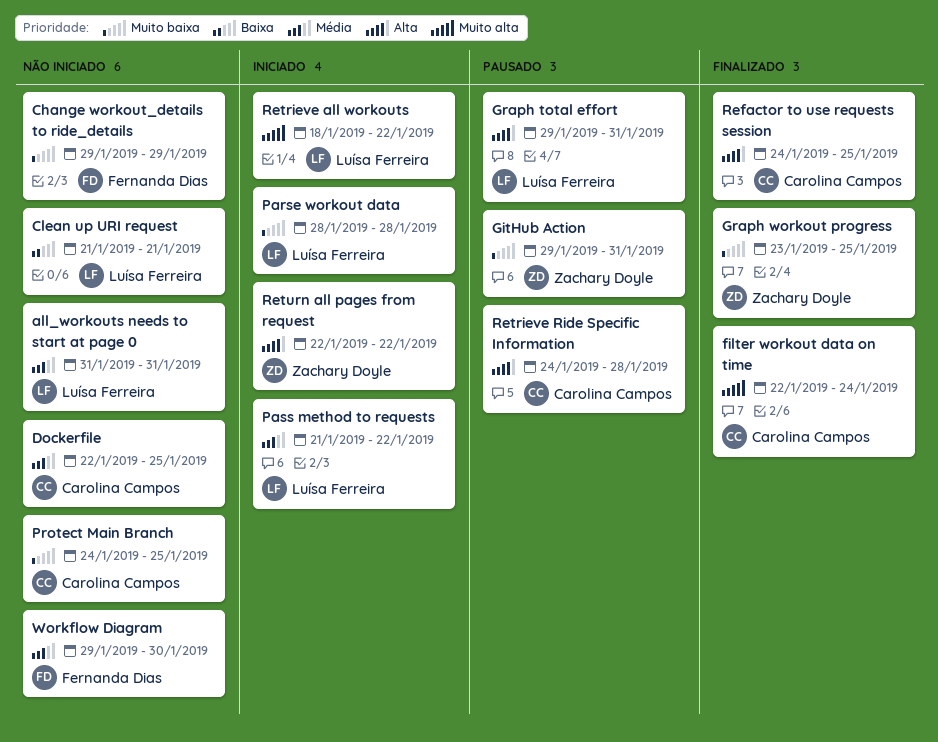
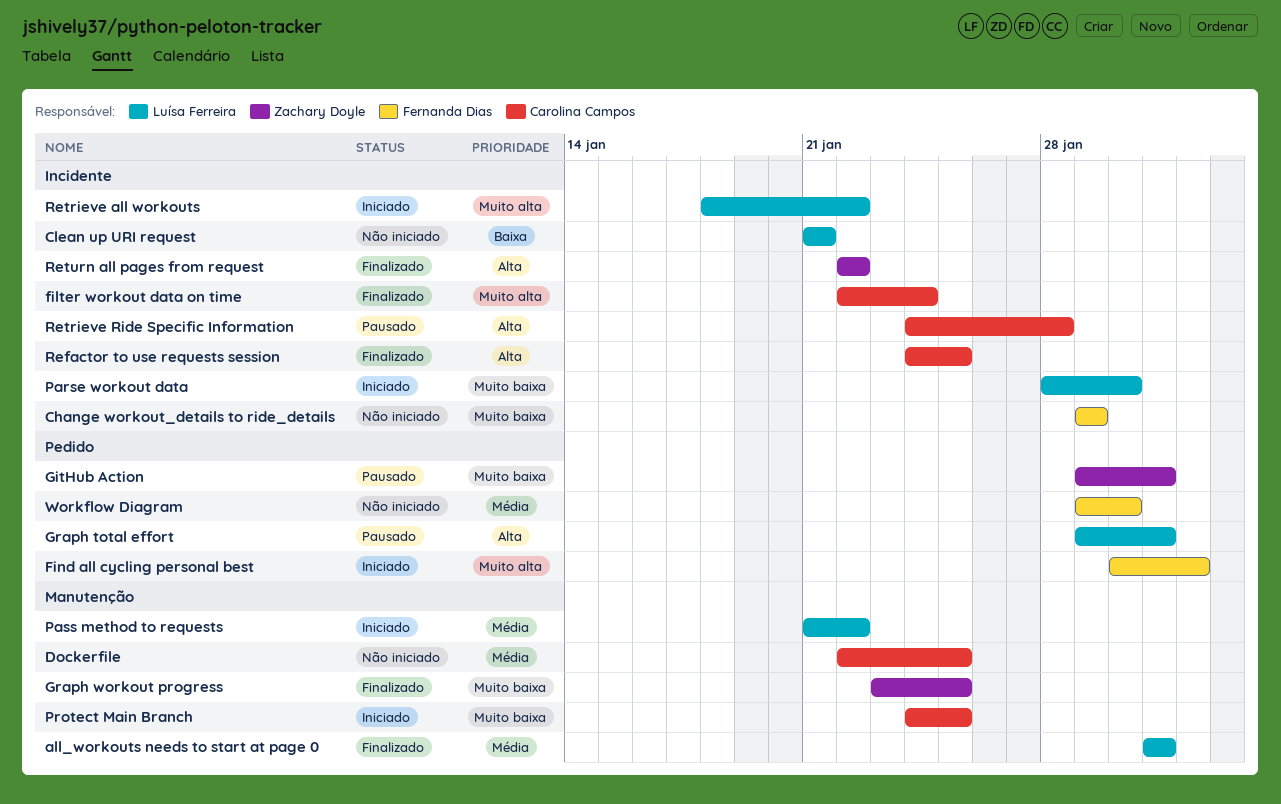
all_workouts needs to start at page 0, status: Não iniciado -> Finalizado
Find all cycling personal best: none -> present
Parse workout data, due: Jan 28 -> Jan 30
Protect Main Branch, status: Não iniciado -> Iniciado
Return all pages from request, status: Iniciado -> Finalizado

